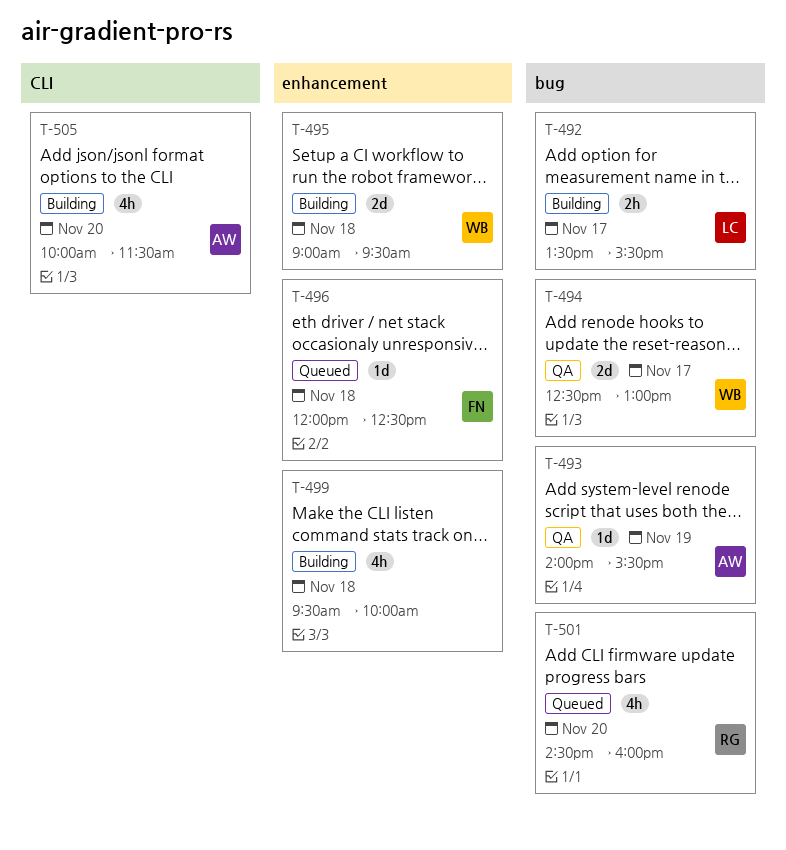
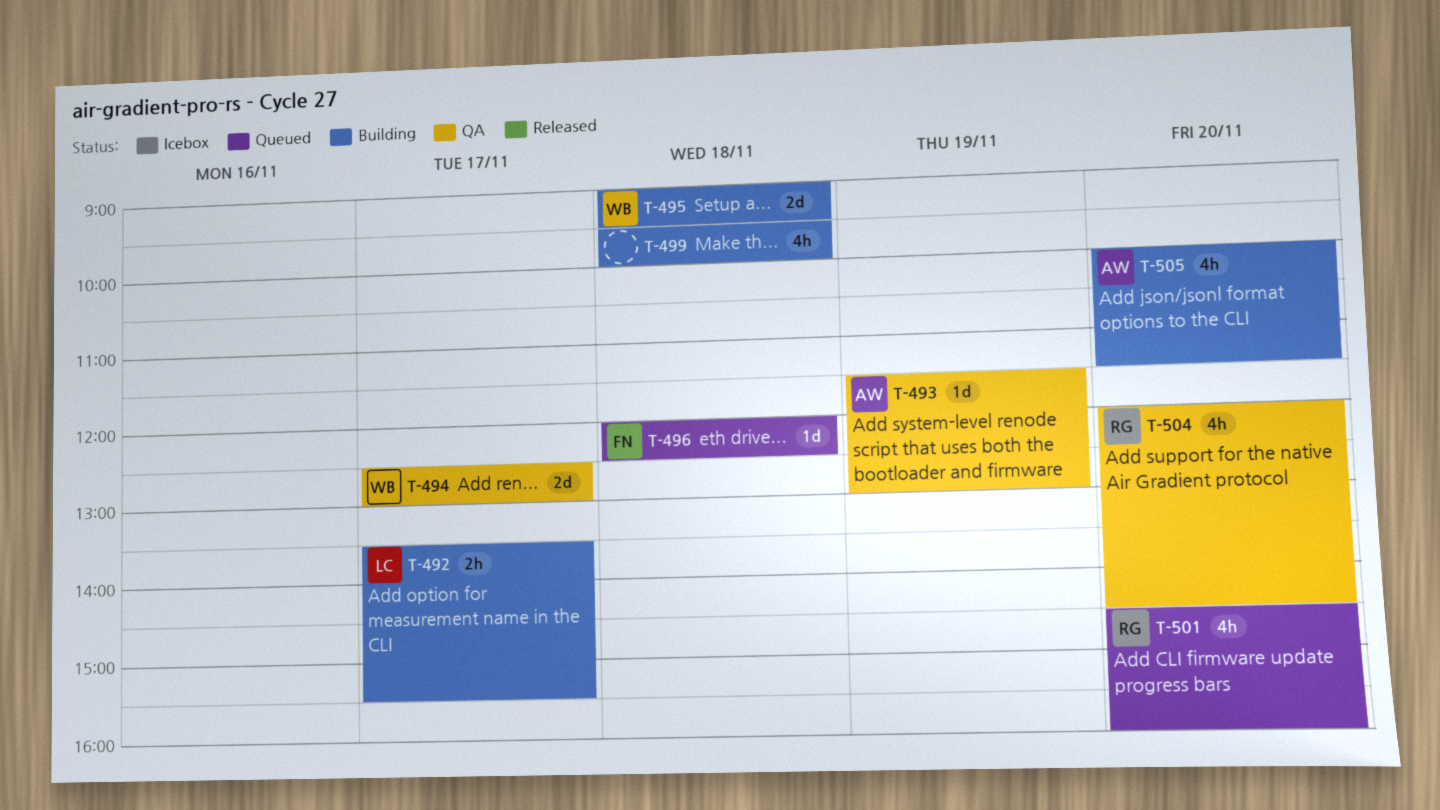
T-493, begins: 14:00 -> 11:30
T-493, ends: 15:30 -> 13:00
T-504: none -> present

